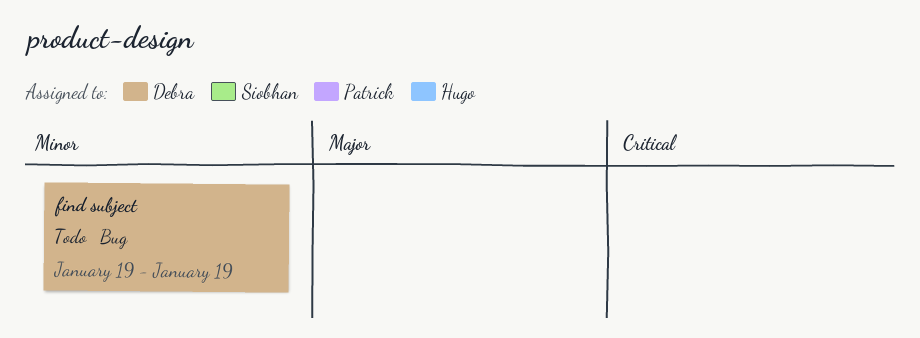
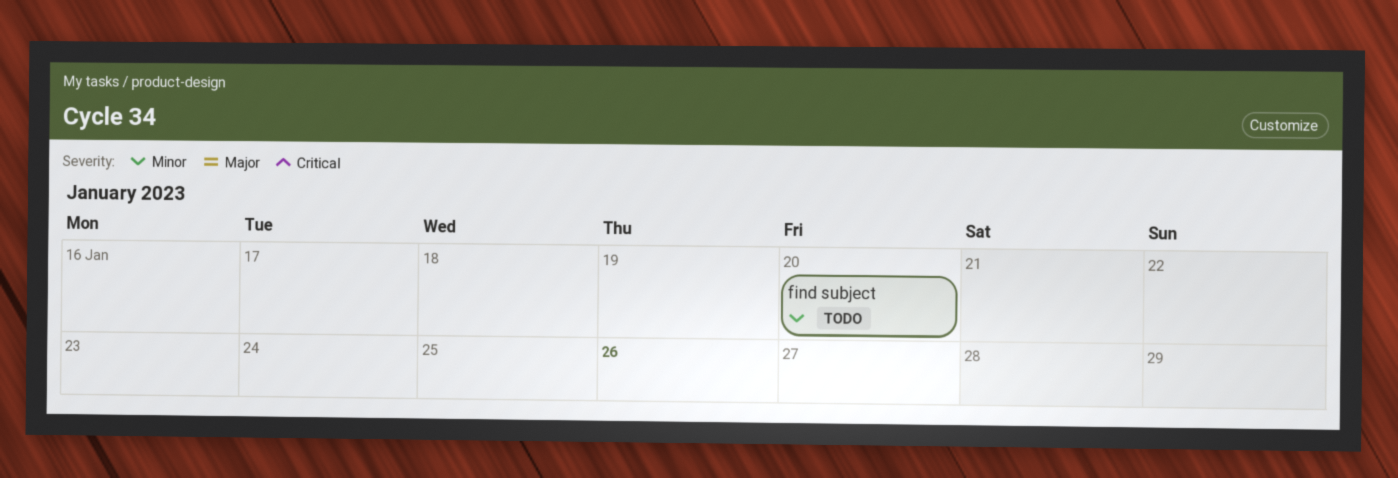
find subject, due: Jan 19 -> Jan 20

